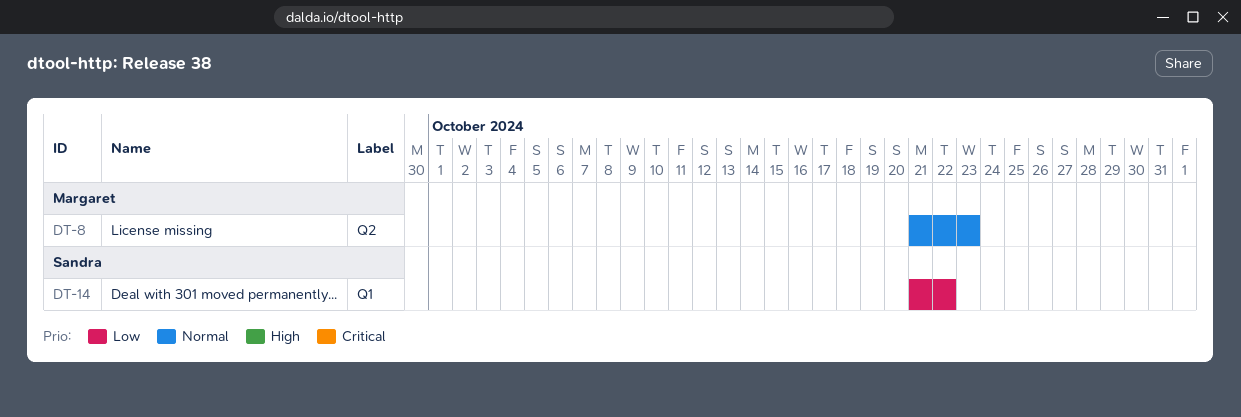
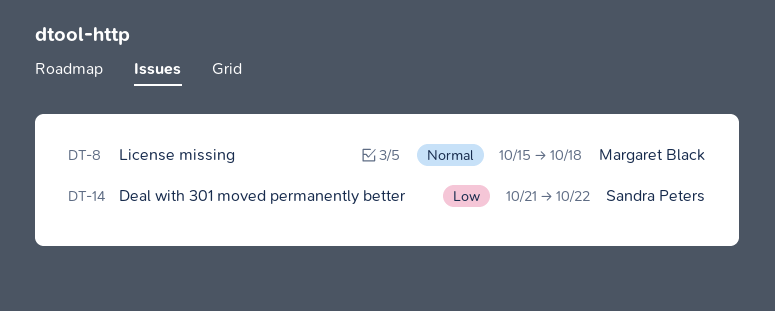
DT-8, start: Oct 21 -> Oct 15
DT-8, due: Oct 23 -> Oct 18

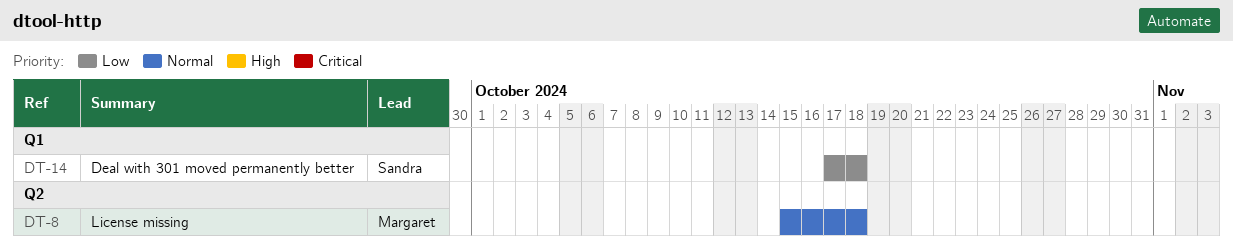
DT-14, start: Oct 21 -> Oct 17
DT-14, due: Oct 22 -> Oct 18

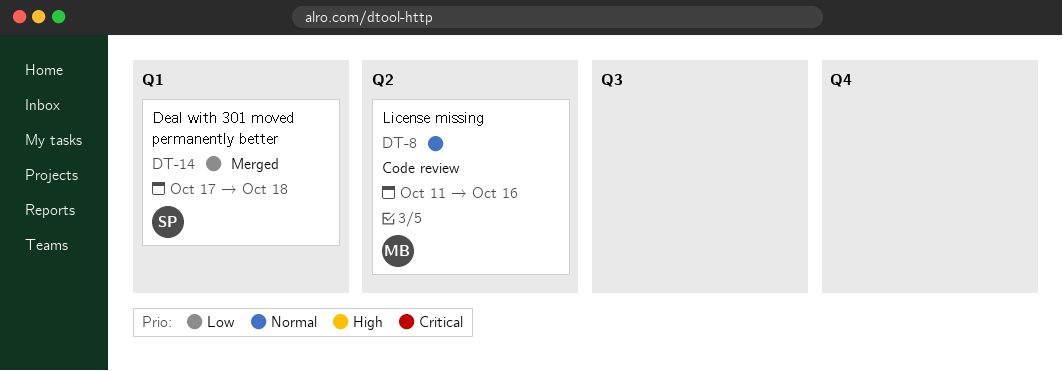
DT-8, start: Oct 15 -> Oct 11
DT-8, due: Oct 18 -> Oct 16

